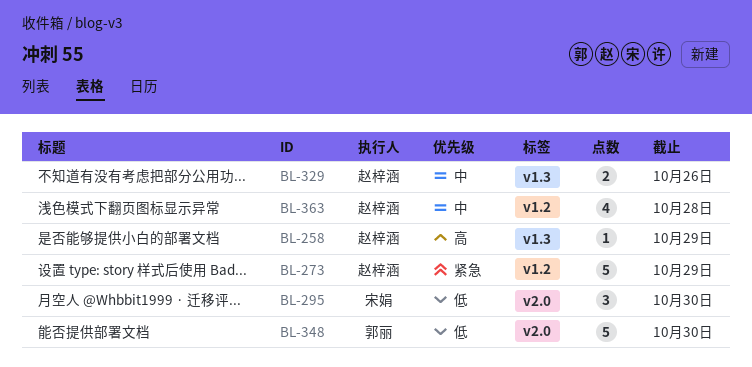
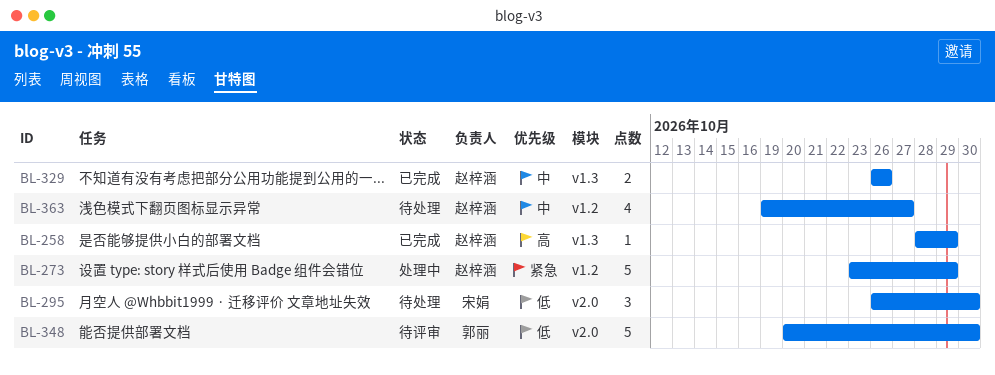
BL-363, due: Oct 28 -> Oct 27

